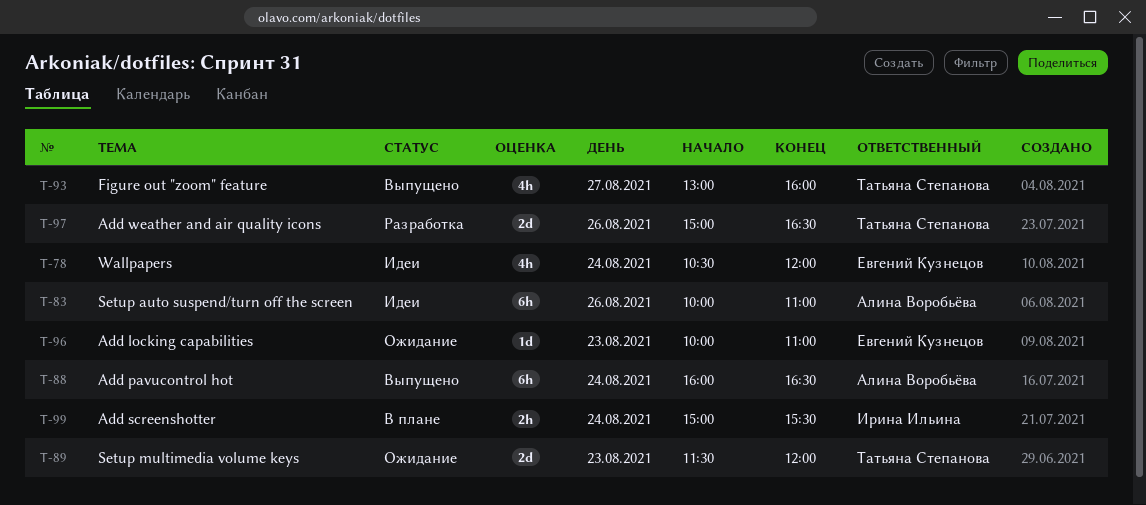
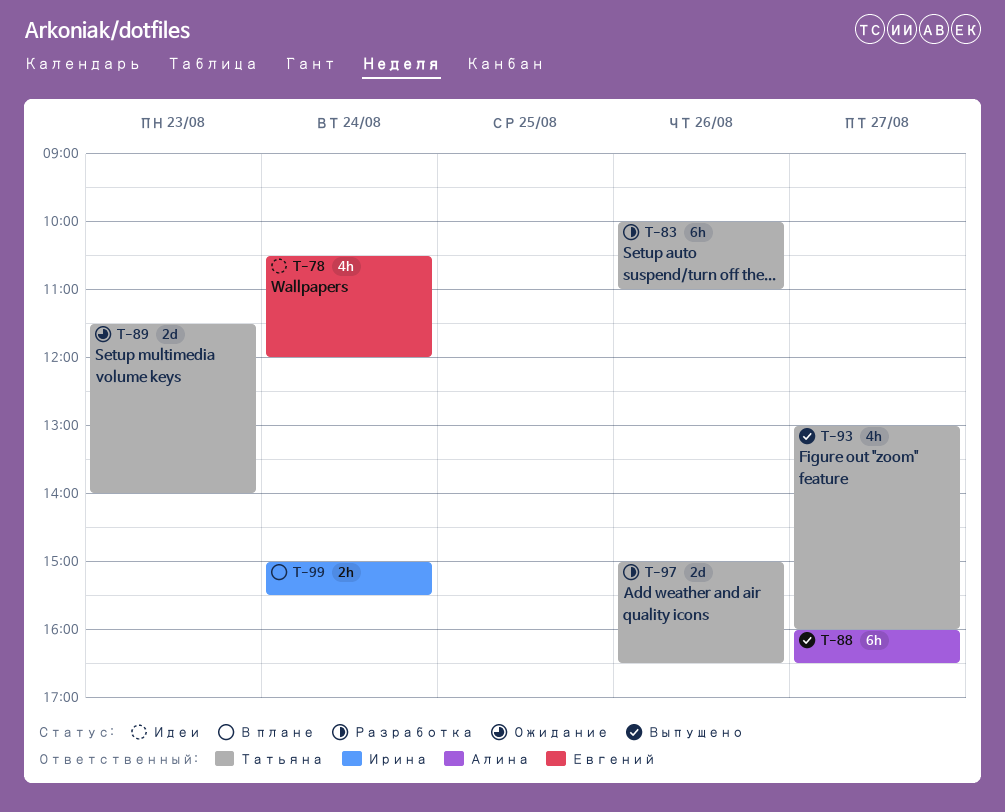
T-83, status: Идеи -> Разработка
T-83, owner: Алина Воробьёва -> Татьяна Степанова
T-88, day: Aug 24 -> Aug 27
T-89, ends: 12:00 -> 14:00
T-96: present -> none

